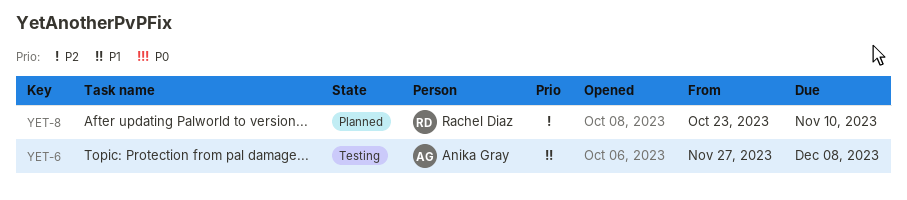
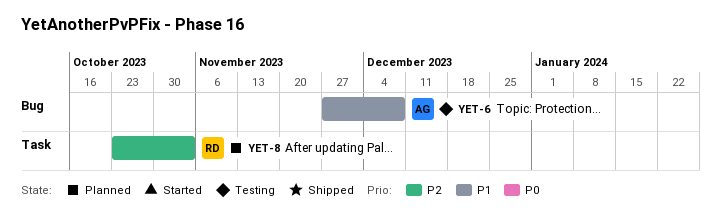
YET-8, due: Nov 10 -> Nov 3

